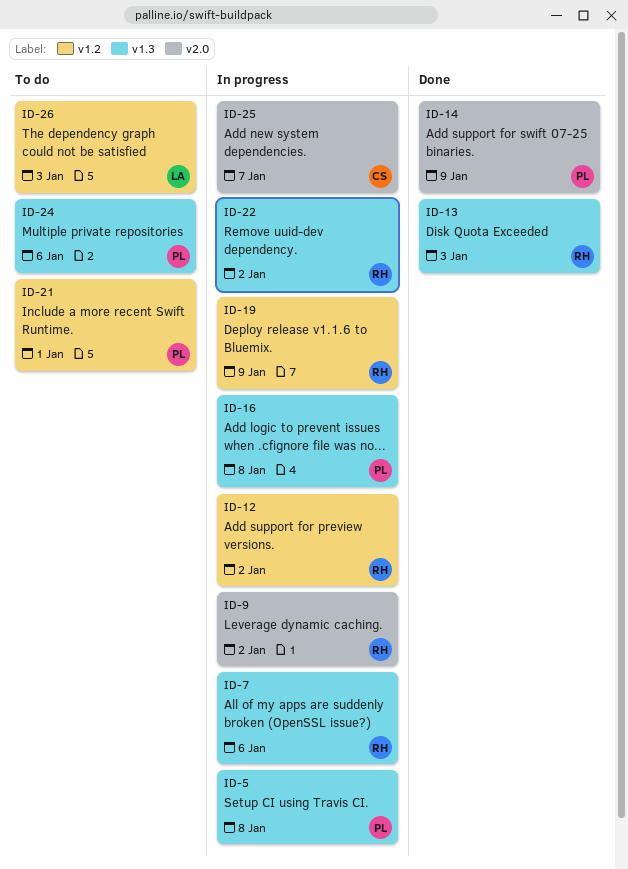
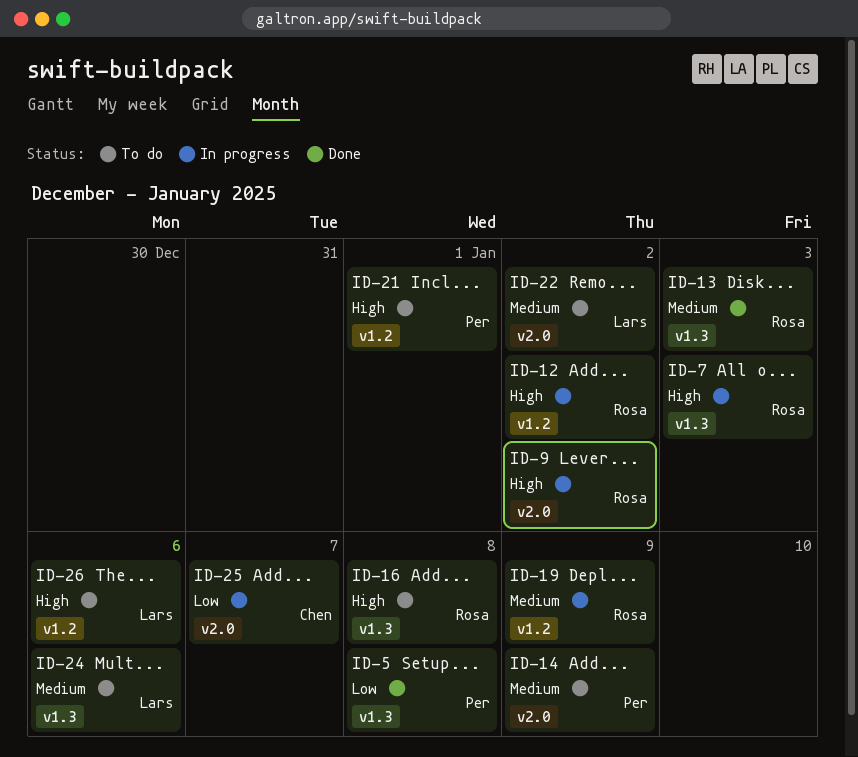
ID-5, status: In progress -> Done
ID-7, due: Jan 6 -> Jan 3
ID-14, status: Done -> To do
ID-16, status: In progress -> To do
ID-16, owner: Per -> Rosa
ID-22, status: In progress -> To do
ID-22, owner: Rosa -> Lars
ID-22, label: v1.3 -> v2.0
ID-24, owner: Per -> Lars
ID-26, due: Jan 3 -> Jan 6

